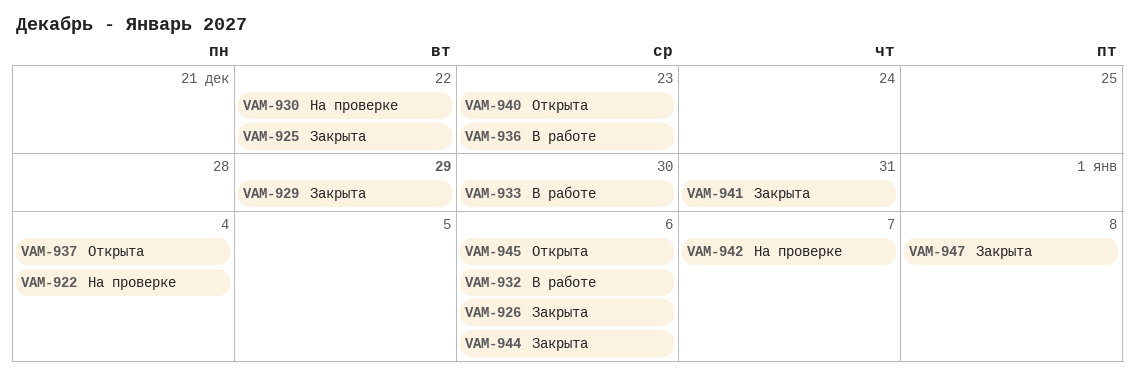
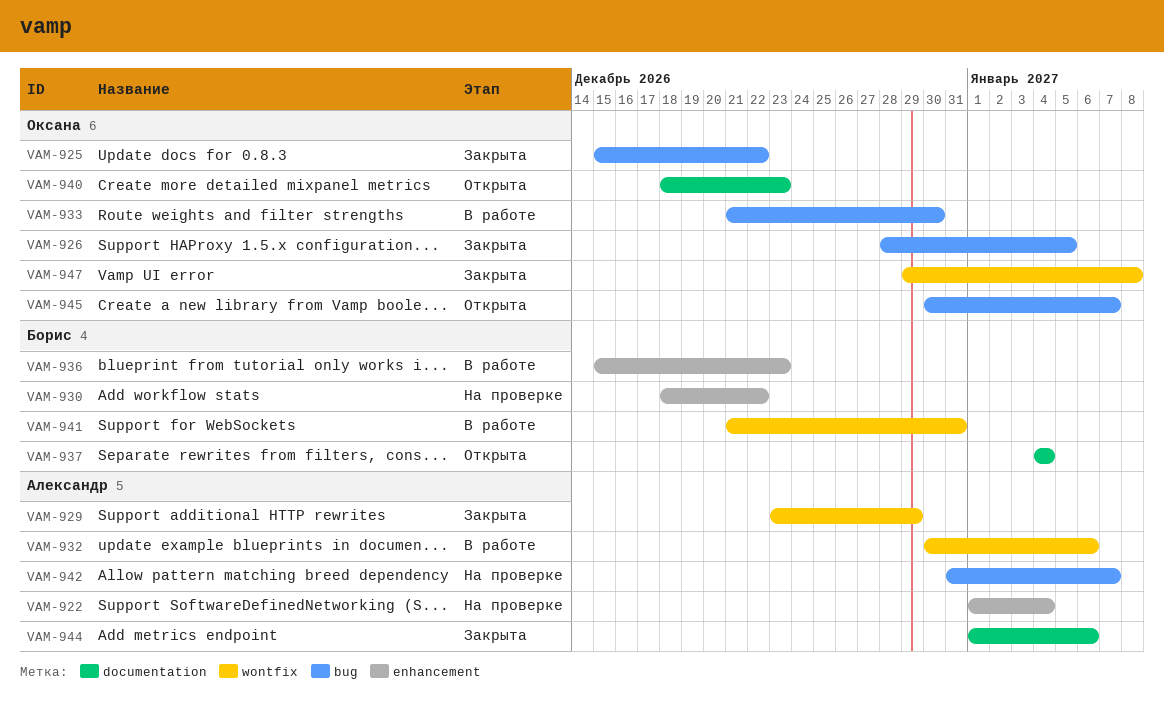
VAM-926, due: Jan 6 -> Jan 5
VAM-941, status: Закрыта -> В работе
VAM-945, due: Jan 6 -> Jan 7

